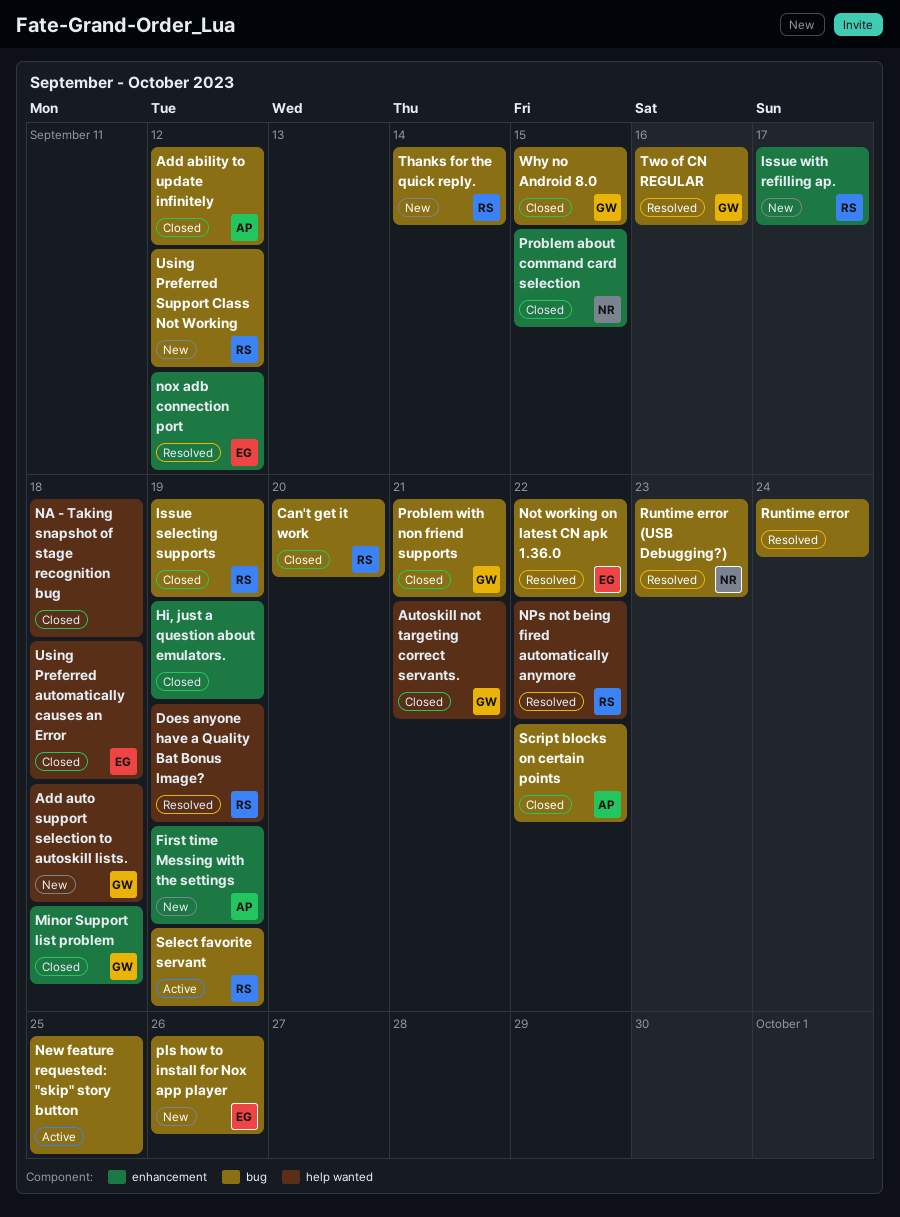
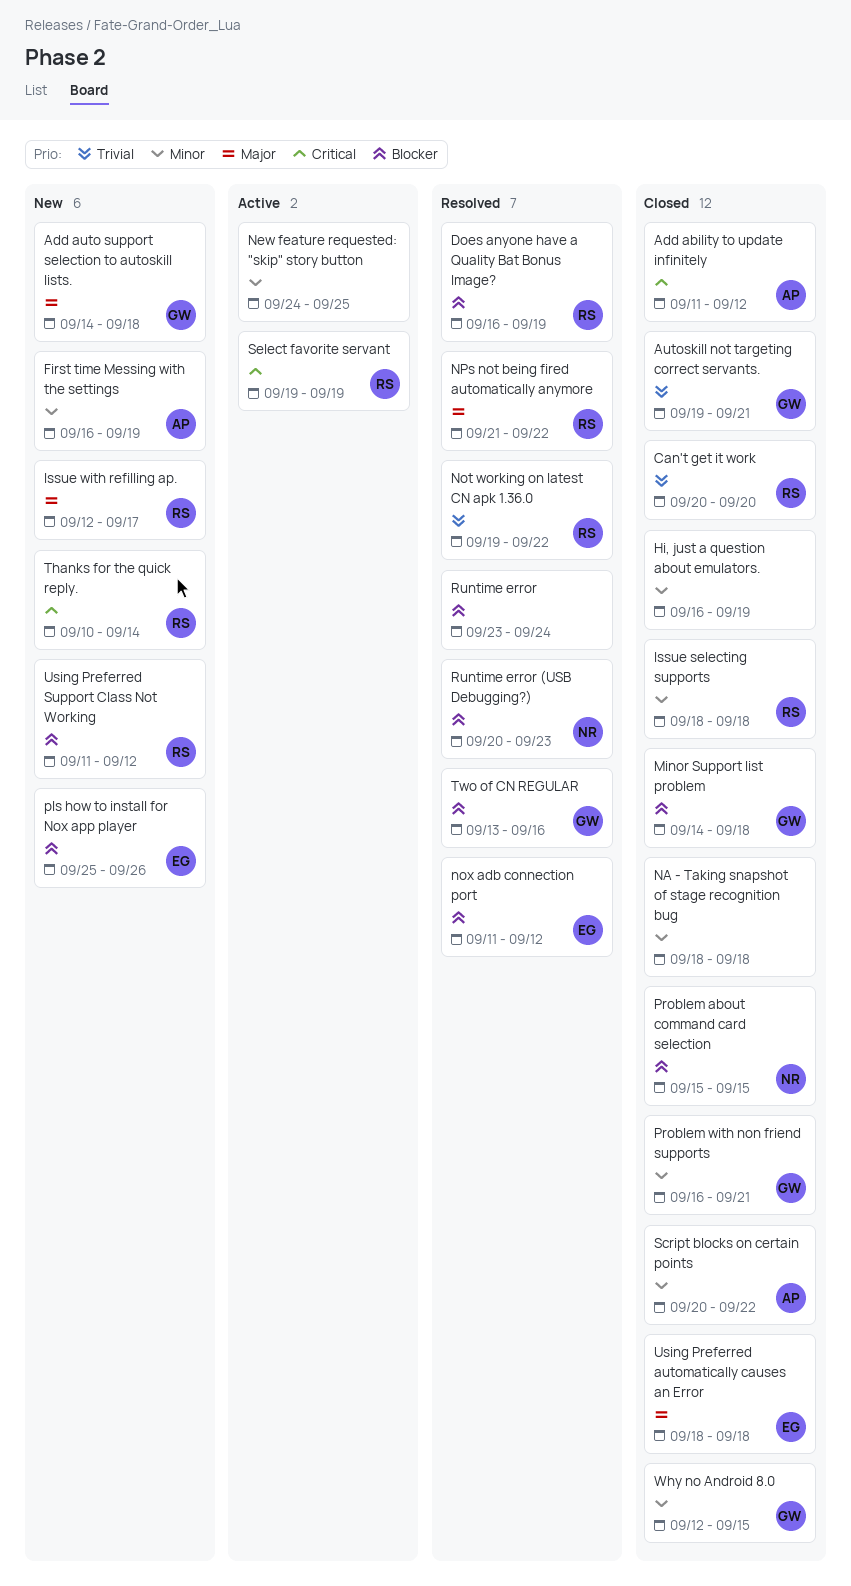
Issue selecting supports, due: Sep 19 -> Sep 18
Not working on latest CN apk 1.36.0, owner: EG -> RS

